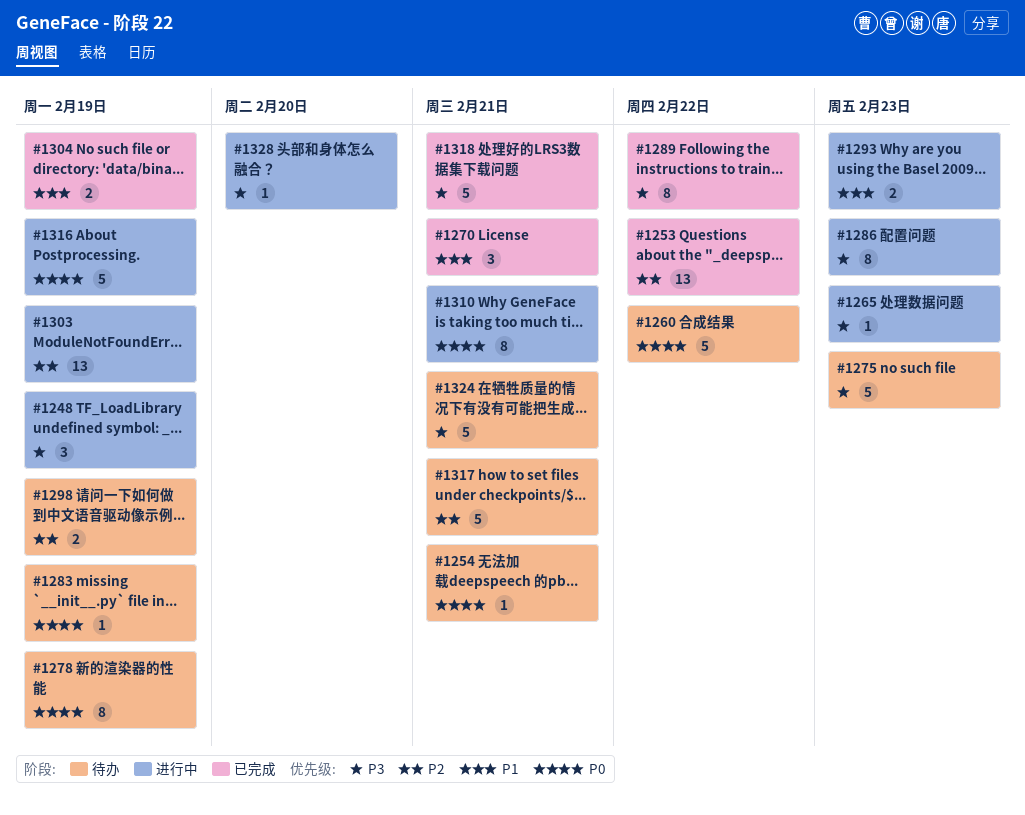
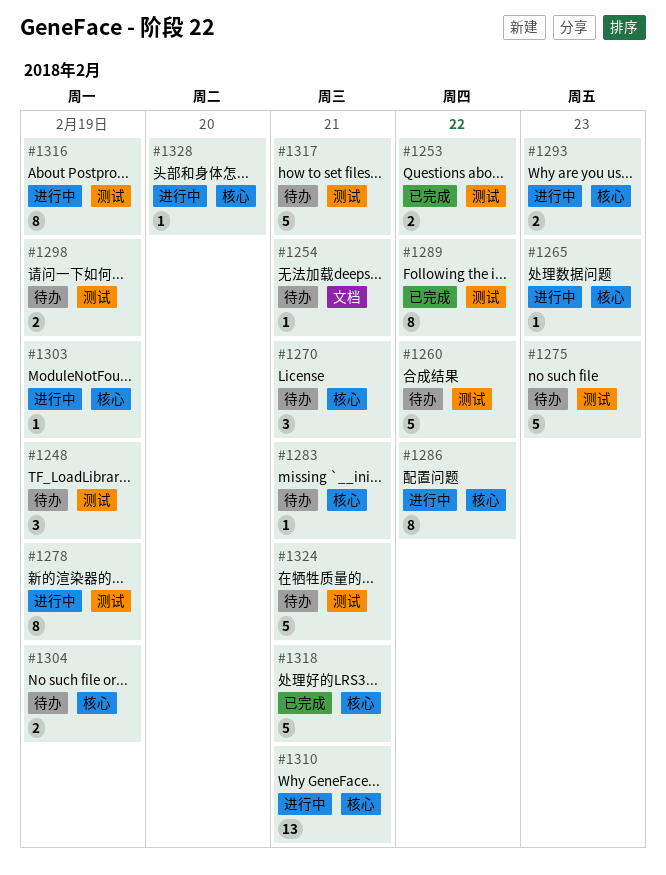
#1248, status: 进行中 -> 待办
#1253, estimate: 13 -> 2
#1270, status: 已完成 -> 待办
#1278, status: 待办 -> 进行中
#1283, due: Feb 19 -> Feb 21
#1286, due: Feb 23 -> Feb 22
#1303, estimate: 13 -> 1
#1304, status: 已完成 -> 待办
#1310, estimate: 8 -> 13
#1316, estimate: 5 -> 8

